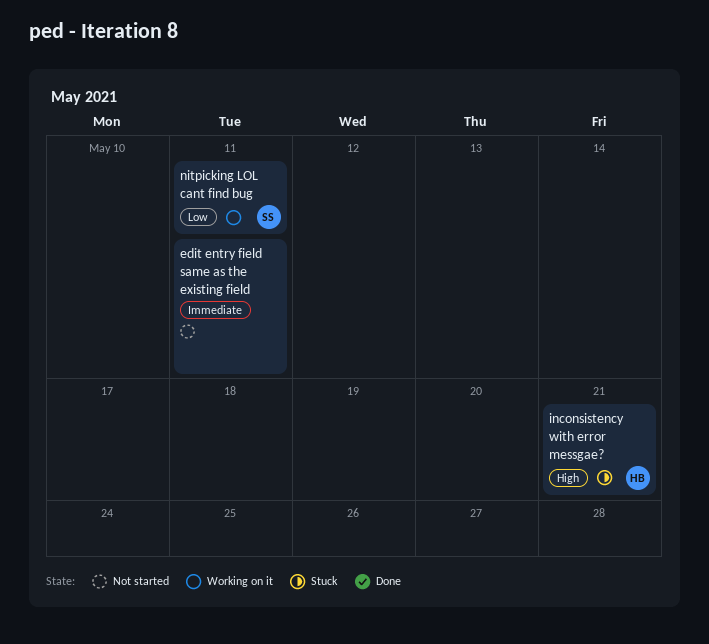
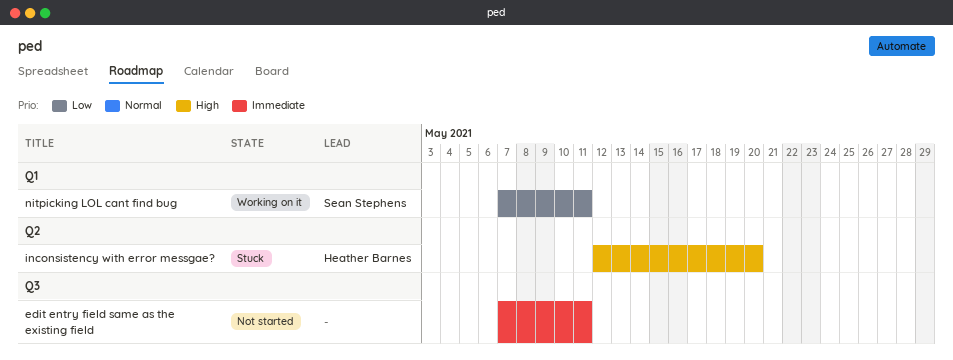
inconsistency with error messgae?, due: May 21 -> May 20

